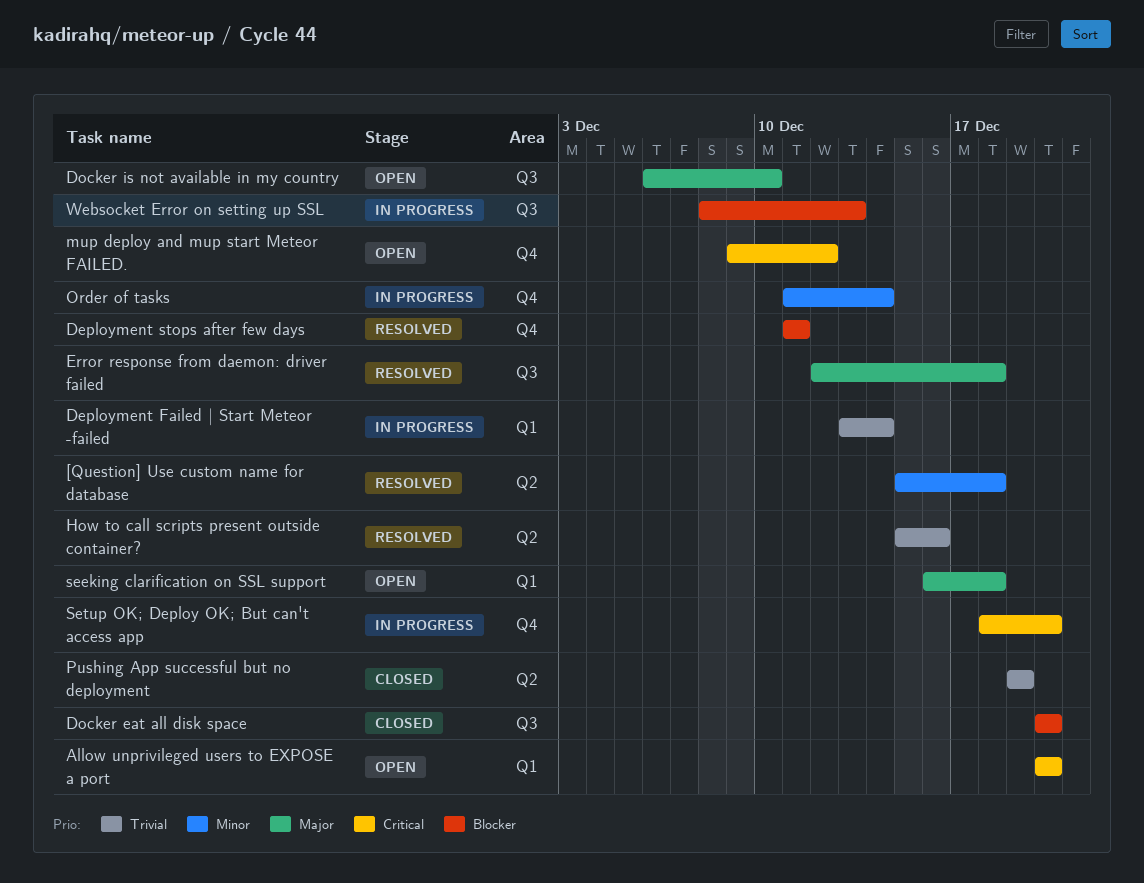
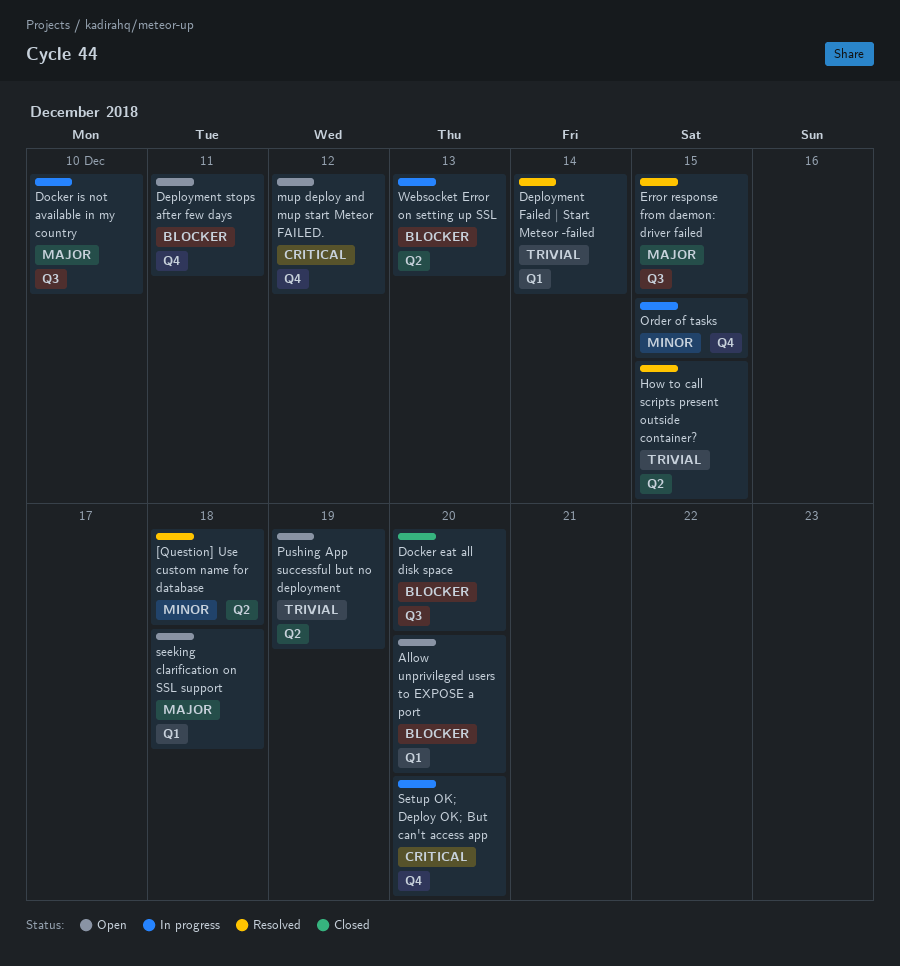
Allow unprivileged users to EXPOSE a port, priority: Critical -> Blocker
Deployment Failed | Start Meteor -failed, status: In progress -> Resolved
Deployment stops after few days, status: Resolved -> Open
Docker is not available in my country, status: Open -> In progress
Error response from daemon: driver failed, due: Dec 18 -> Dec 15
How to call scripts present outside container?, due: Dec 16 -> Dec 15
Order of tasks, due: Dec 14 -> Dec 15
Pushing App successful but no deployment, status: Closed -> Open
Websocket Error on setting up SSL, label: Q3 -> Q2

